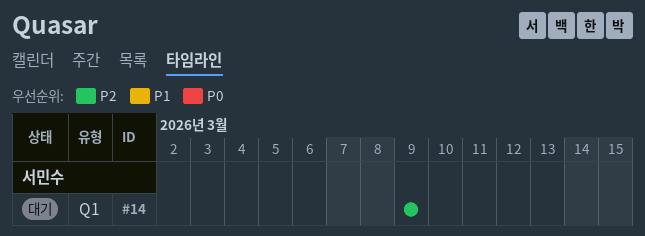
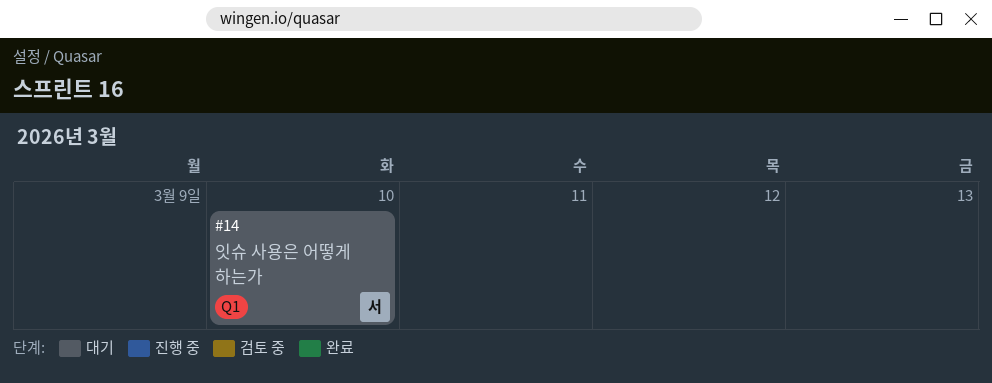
#14, due: Mar 9 -> Mar 10

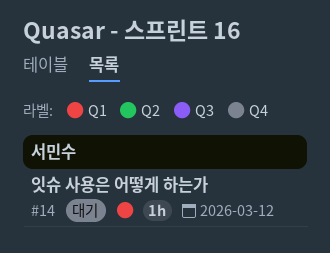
#14, due: Mar 10 -> Mar 12

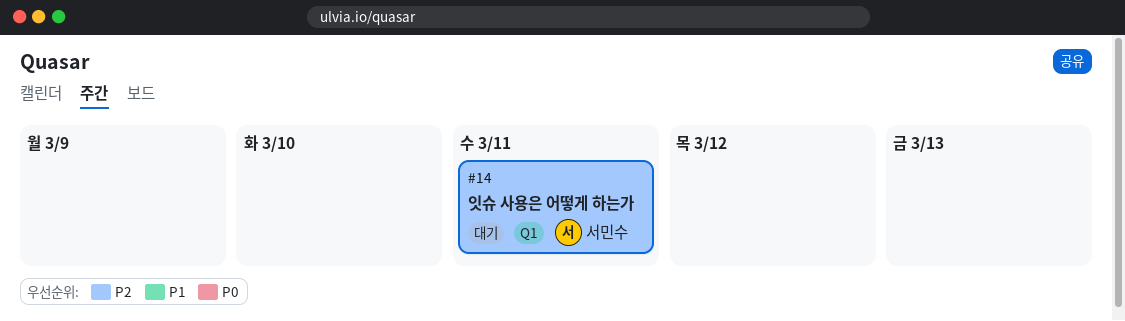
#14, due: Mar 12 -> Mar 11

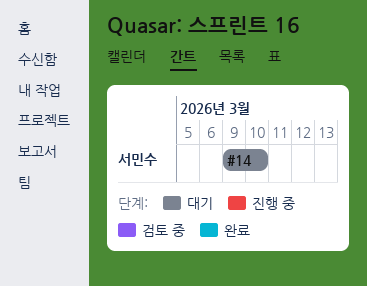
#14, due: Mar 11 -> Mar 10

